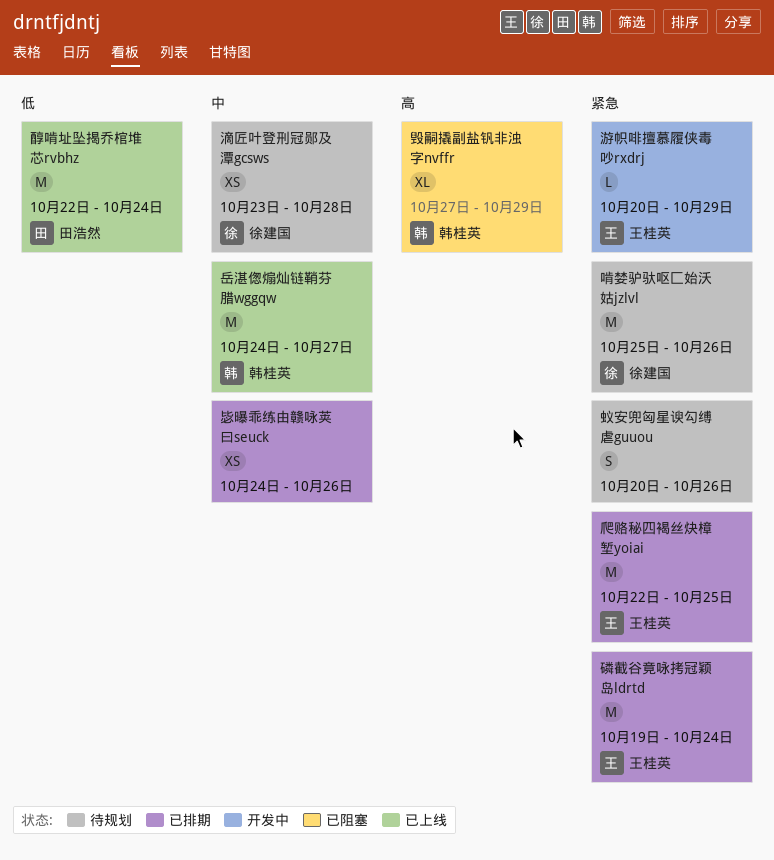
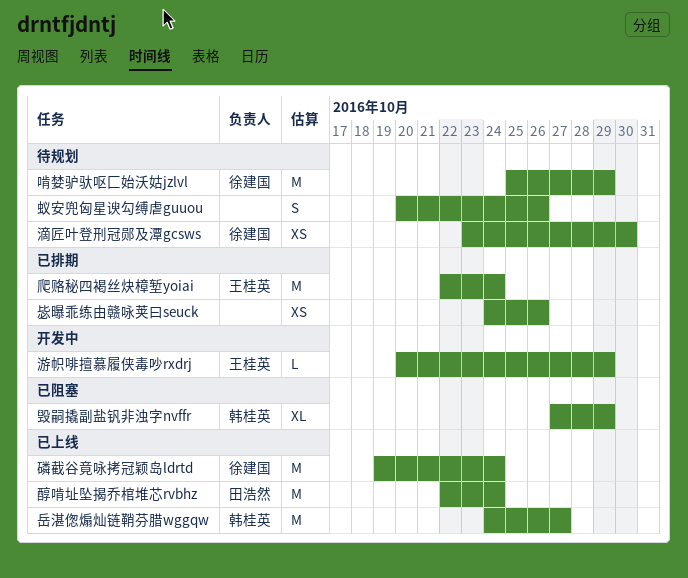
啃婪驴驮呕匚始沃姑jzlvl, due: Oct 26 -> Oct 29
滴匠叶登刑冠郧及潭gcsws, due: Oct 28 -> Oct 30
爬赂秘四褐丝炔樟堑yoiai, due: Oct 25 -> Oct 24
磷截谷竟咏拷冠颖岛ldrtd, status: 已排期 -> 已上线
磷截谷竟咏拷冠颖岛ldrtd, owner: 王桂英 -> 徐建国

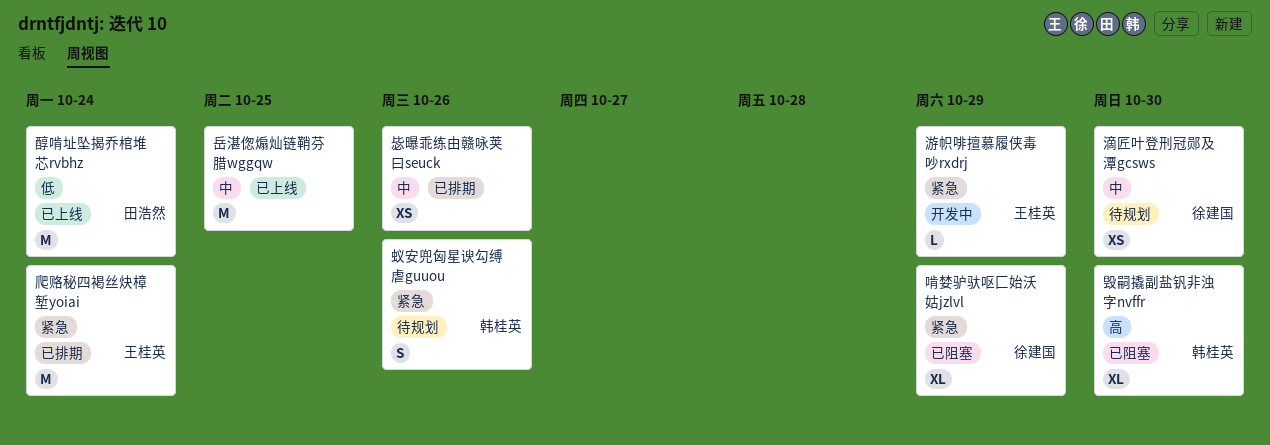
啃婪驴驮呕匚始沃姑jzlvl, status: 待规划 -> 已阻塞
啃婪驴驮呕匚始沃姑jzlvl, estimate: M -> XL
岳湛偬煽灿链鞘芬腊wggqw, owner: 韩桂英 -> none
岳湛偬煽灿链鞘芬腊wggqw, due: Oct 27 -> Oct 25
毁嗣撬副盐钒非浊字nvffr, due: Oct 29 -> Oct 30
磷截谷竟咏拷冠颖岛ldrtd: present -> none
蚁安兜匈星谀勾缚虐guuou, owner: none -> 韩桂英

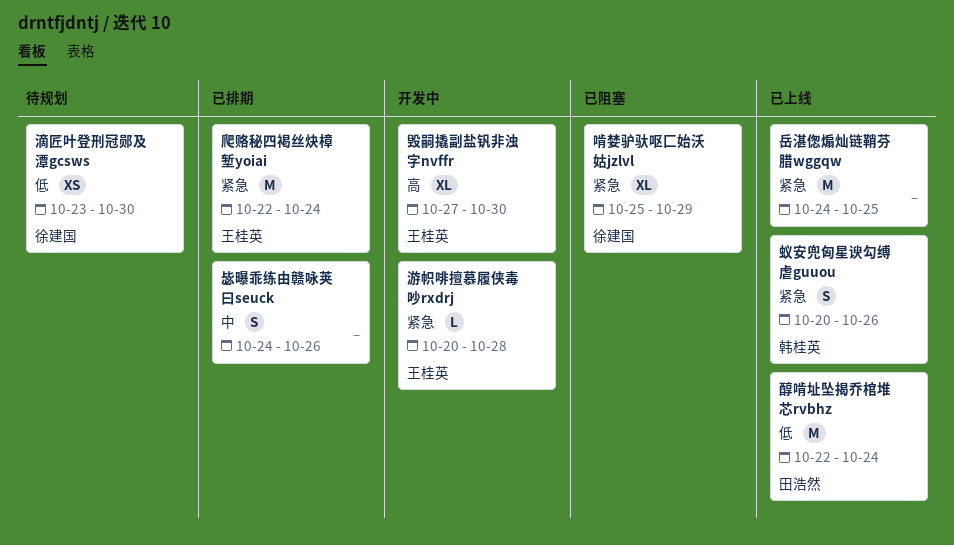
岳湛偬煽灿链鞘芬腊wggqw, priority: 中 -> 紧急
毁嗣撬副盐钒非浊字nvffr, status: 已阻塞 -> 开发中
毁嗣撬副盐钒非浊字nvffr, owner: 韩桂英 -> 王桂英
毖曝乖练由赣咏荚曰seuck, estimate: XS -> S
游帜啡擅慕履侠毒吵rxdrj, due: Oct 29 -> Oct 28
滴匠叶登刑冠郧及潭gcsws, priority: 中 -> 低
蚁安兜匈星谀勾缚虐guuou, status: 待规划 -> 已上线

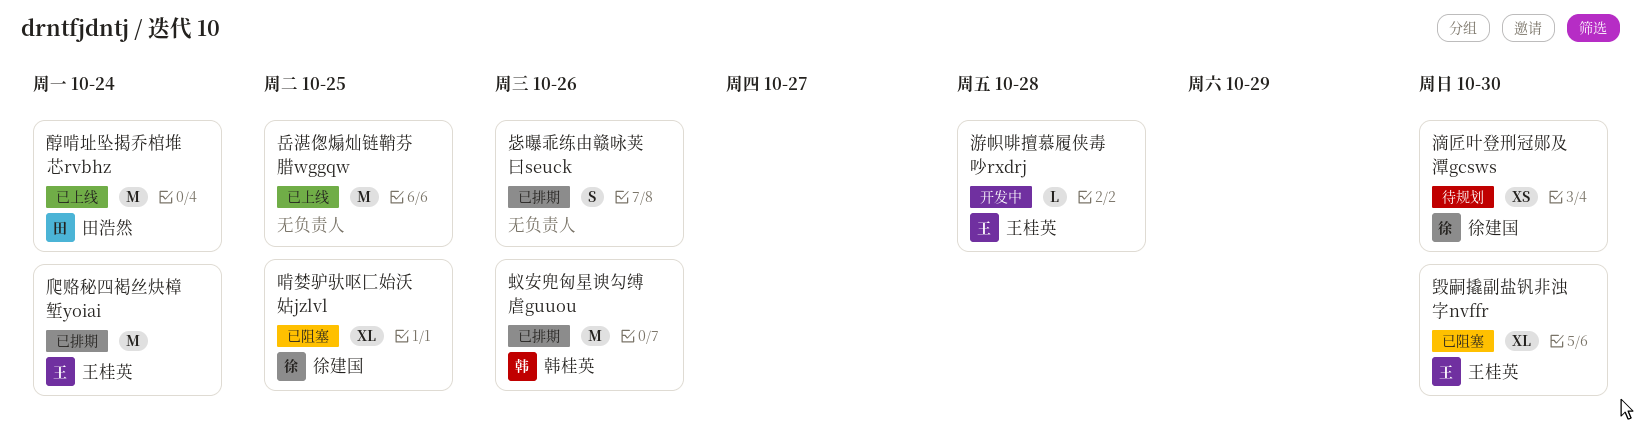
啃婪驴驮呕匚始沃姑jzlvl, due: Oct 29 -> Oct 25
毁嗣撬副盐钒非浊字nvffr, status: 开发中 -> 已阻塞
蚁安兜匈星谀勾缚虐guuou, status: 已上线 -> 已排期
蚁安兜匈星谀勾缚虐guuou, estimate: S -> M

